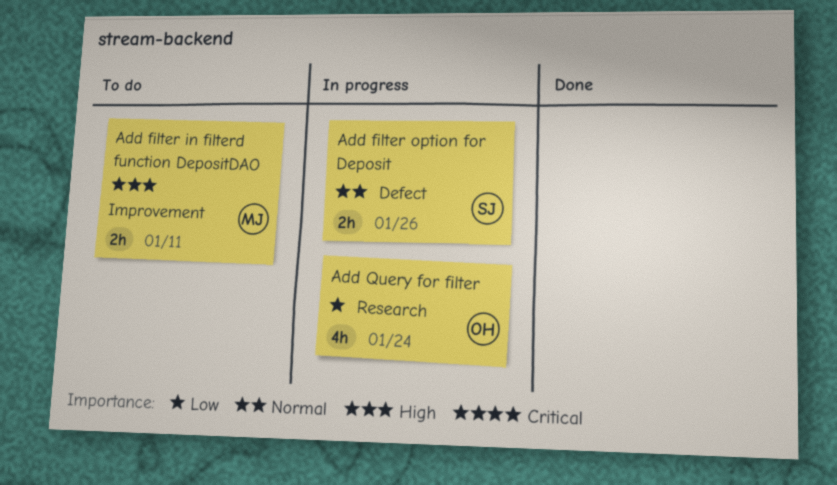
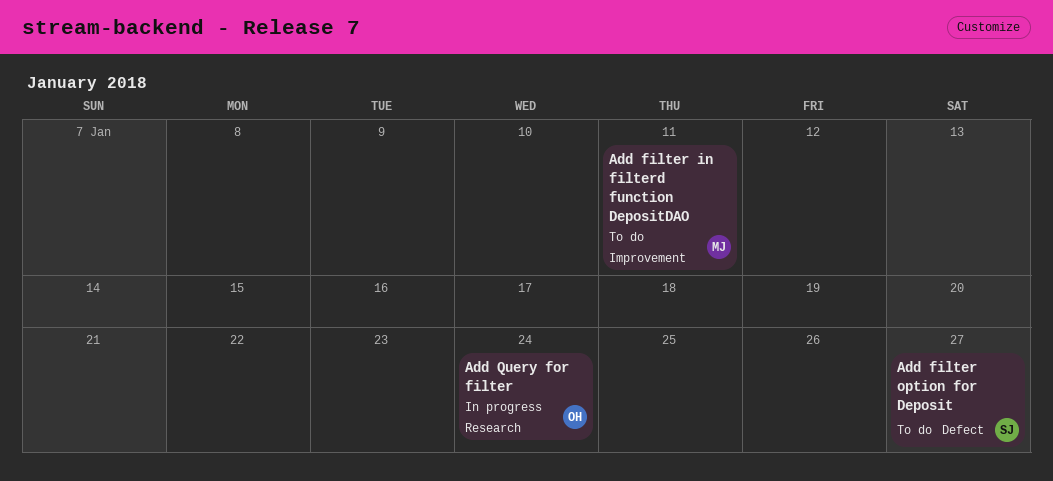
Add filter option for Deposit, status: In progress -> To do
Add filter option for Deposit, due: Jan 26 -> Jan 27

